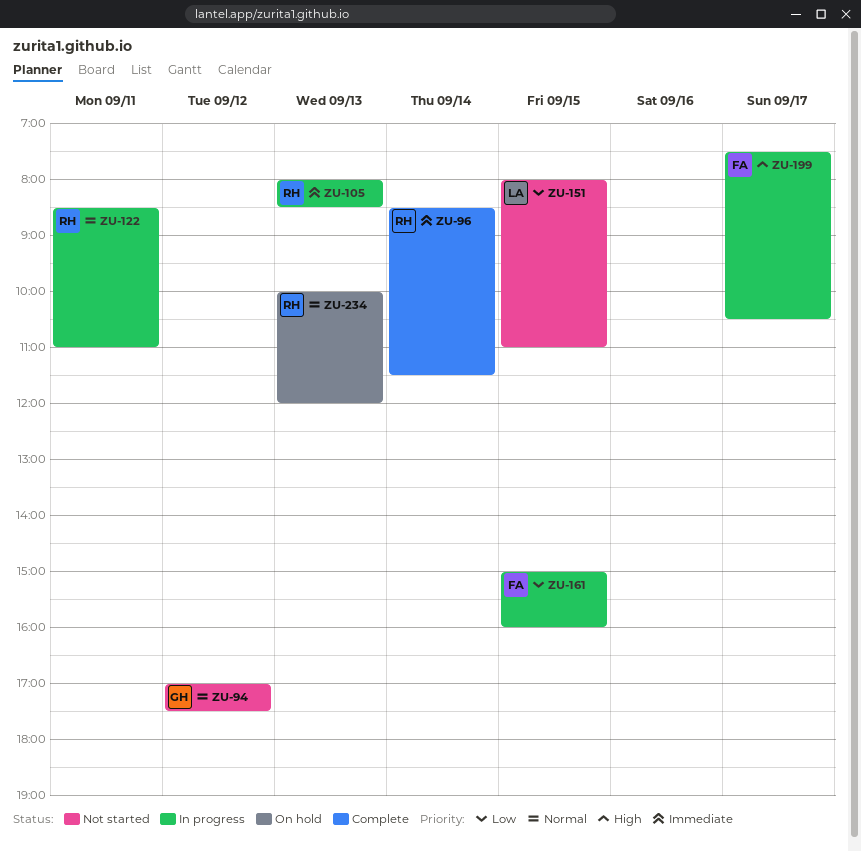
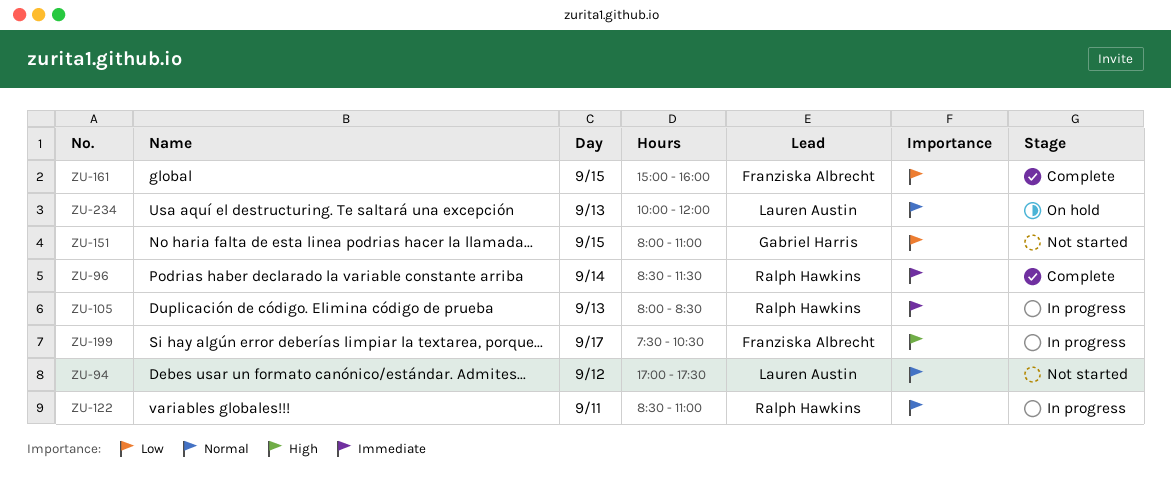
ZU-94, owner: Gabriel Harris -> Lauren Austin
ZU-151, owner: Lauren Austin -> Gabriel Harris
ZU-161, status: In progress -> Complete
ZU-234, owner: Ralph Hawkins -> Lauren Austin

